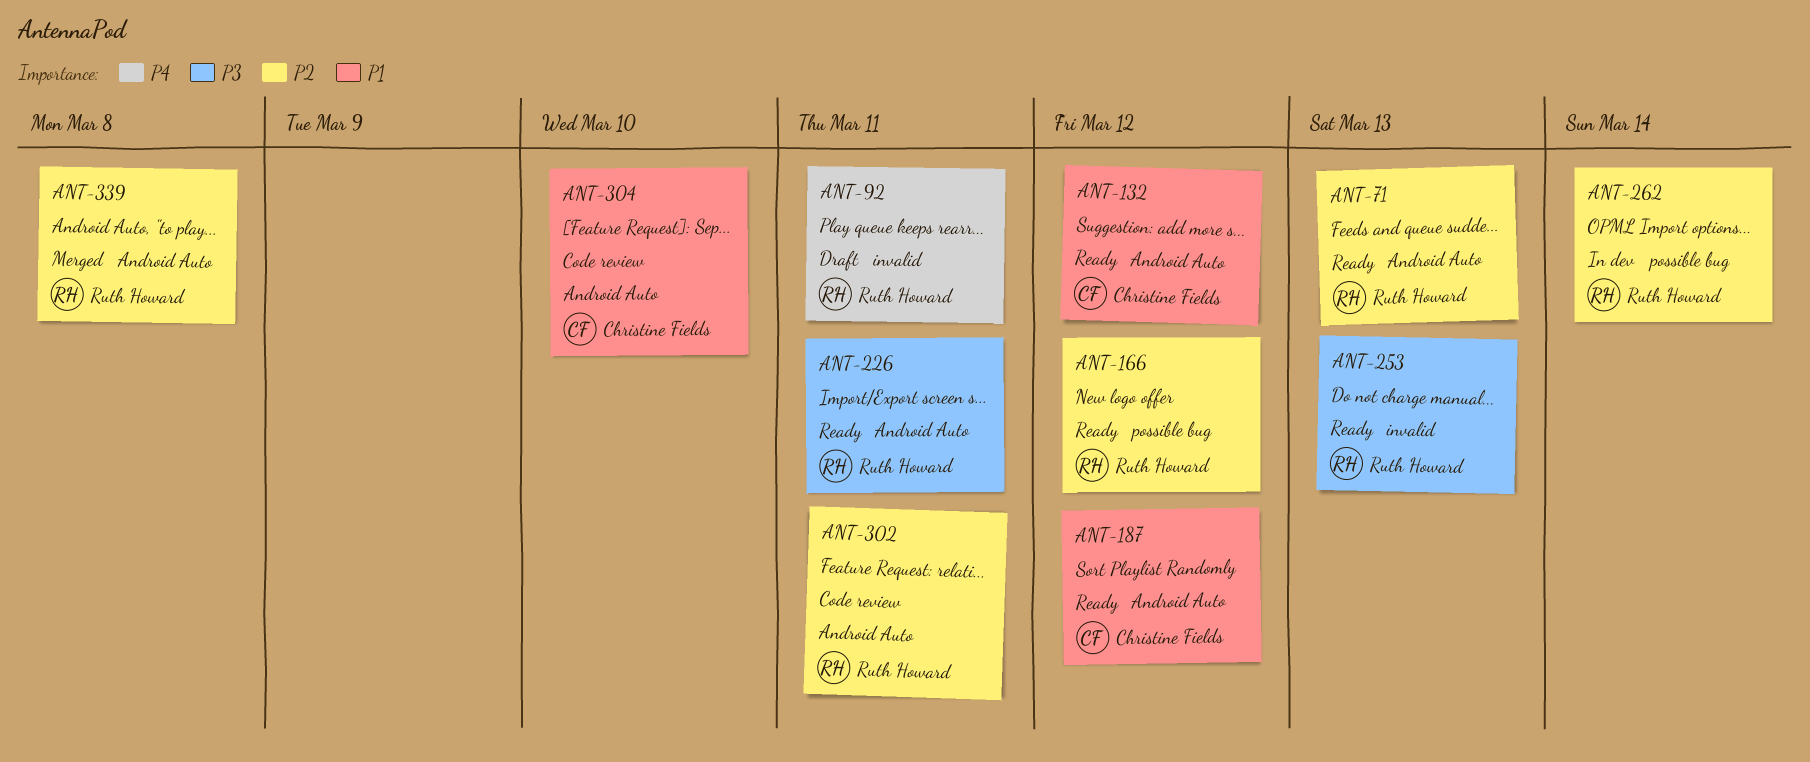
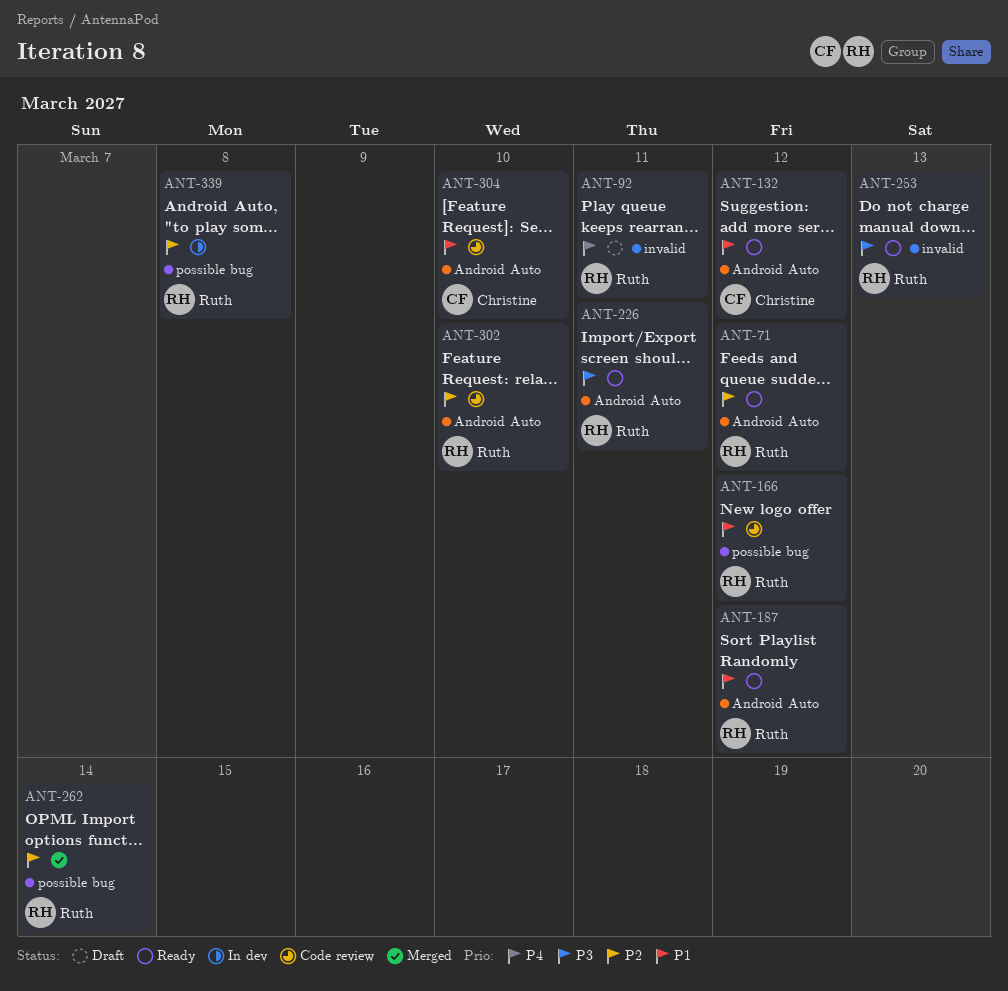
ANT-71, due: Mar 13 -> Mar 12
ANT-166, status: Ready -> Code review
ANT-166, priority: P2 -> P1
ANT-187, owner: Christine Fields -> Ruth Howard
ANT-262, status: In dev -> Merged
ANT-302, due: Mar 11 -> Mar 10
ANT-339, status: Merged -> In dev
ANT-339, label: Android Auto -> possible bug

